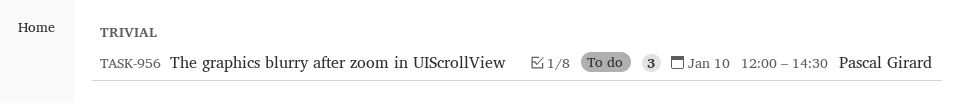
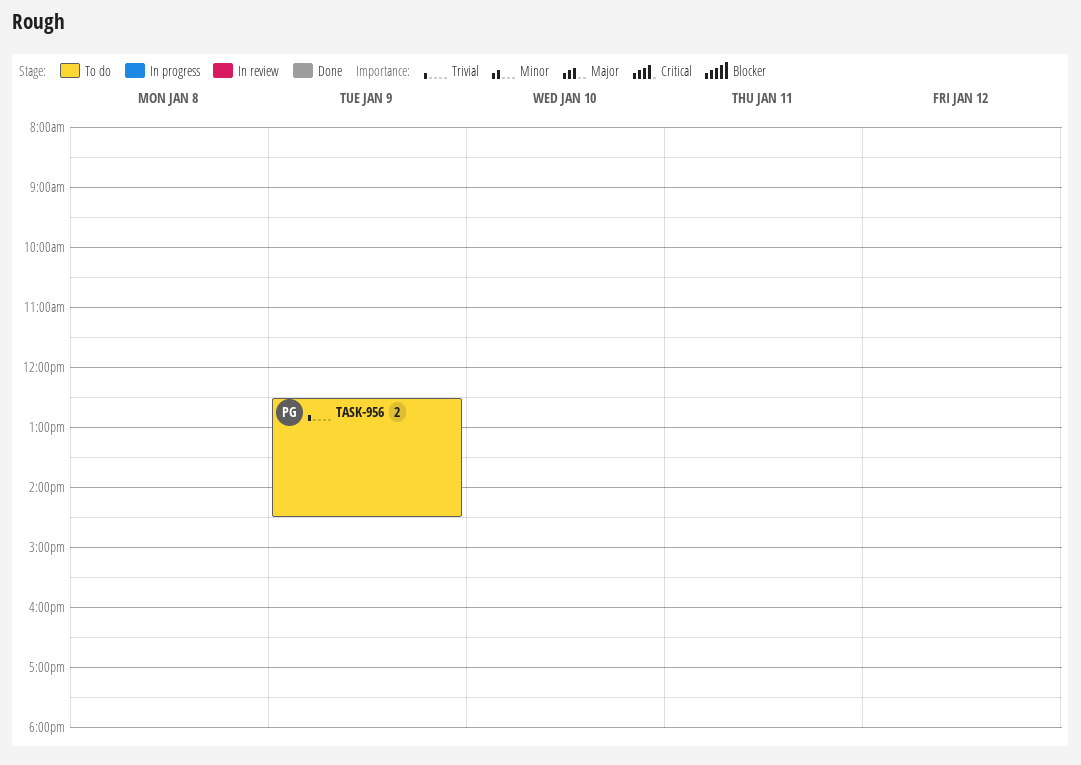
TASK-956, estimate: 3 -> 2
TASK-956, day: Jan 10 -> Jan 9
TASK-956, begins: 12:00 -> 12:30

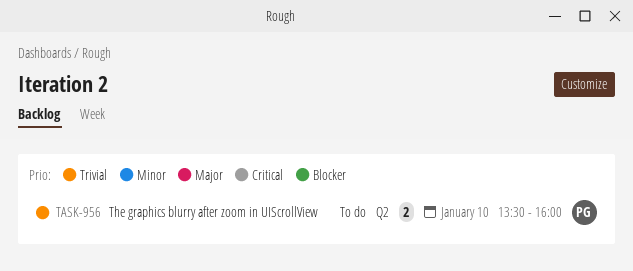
TASK-956, day: Jan 9 -> Jan 10
TASK-956, begins: 12:30 -> 13:30
TASK-956, ends: 14:30 -> 16:00

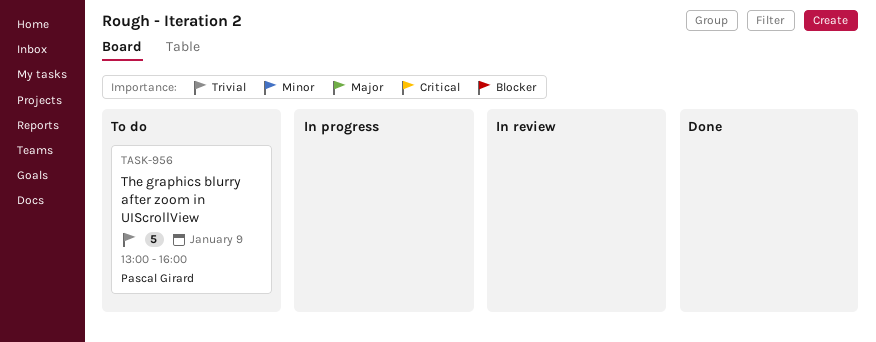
TASK-956, estimate: 2 -> 5
TASK-956, day: Jan 10 -> Jan 9
TASK-956, begins: 13:30 -> 13:00

